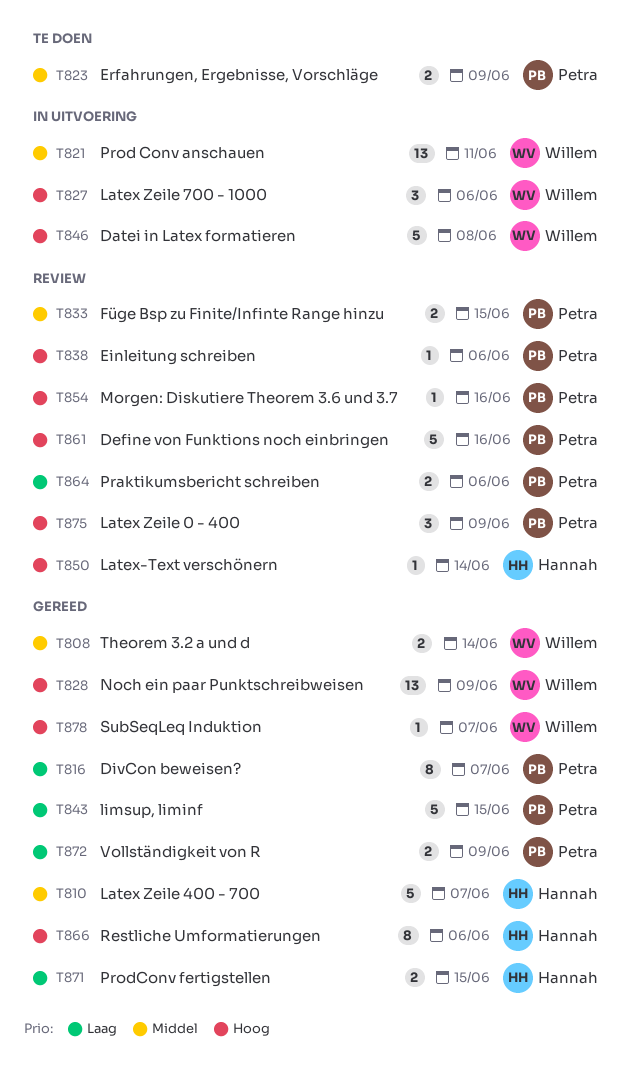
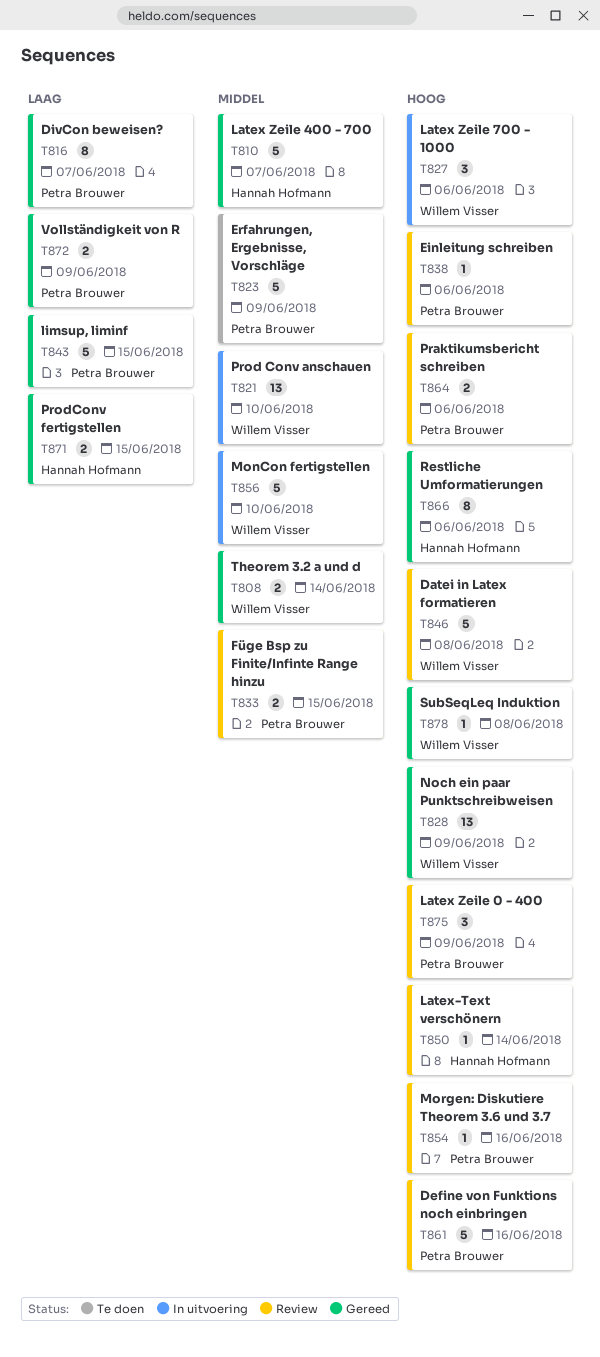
T821, due: Jun 11 -> Jun 10
T823, estimate: 2 -> 5
T846, status: In uitvoering -> Review
T856: none -> present
T864, priority: Laag -> Hoog
T878, due: Jun 7 -> Jun 8

